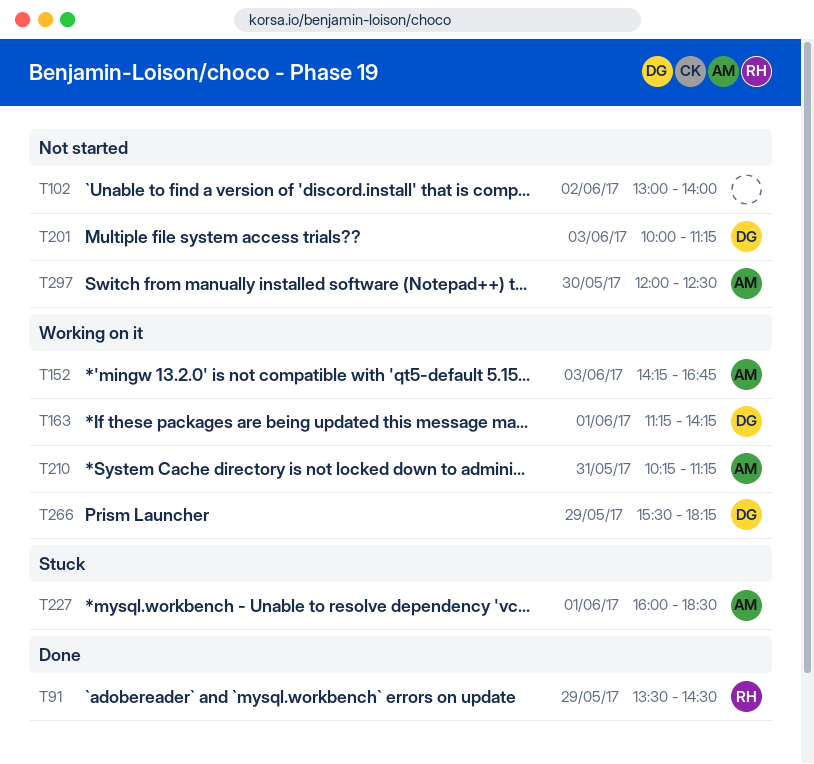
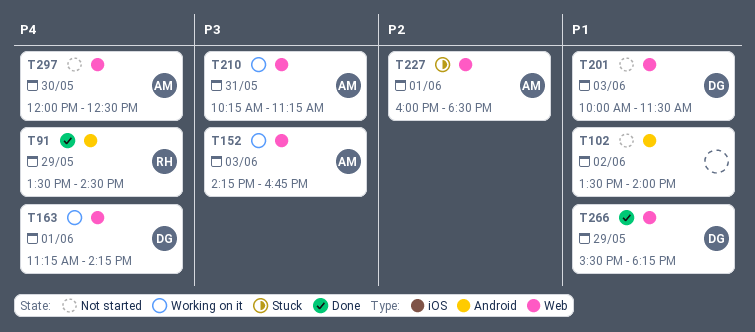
T102, begins: 13:00 -> 13:30
T201, ends: 11:15 -> 11:30
T266, status: Working on it -> Done

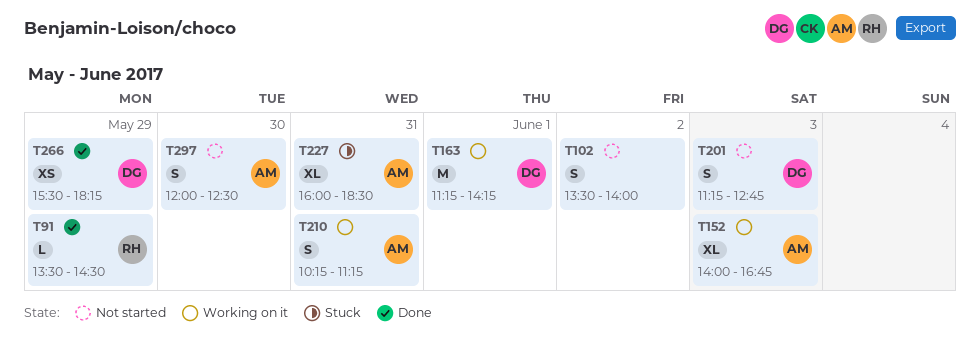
T152, begins: 14:15 -> 14:00
T201, begins: 10:00 -> 11:15
T201, ends: 11:30 -> 12:45
T227, day: Jun 1 -> May 31

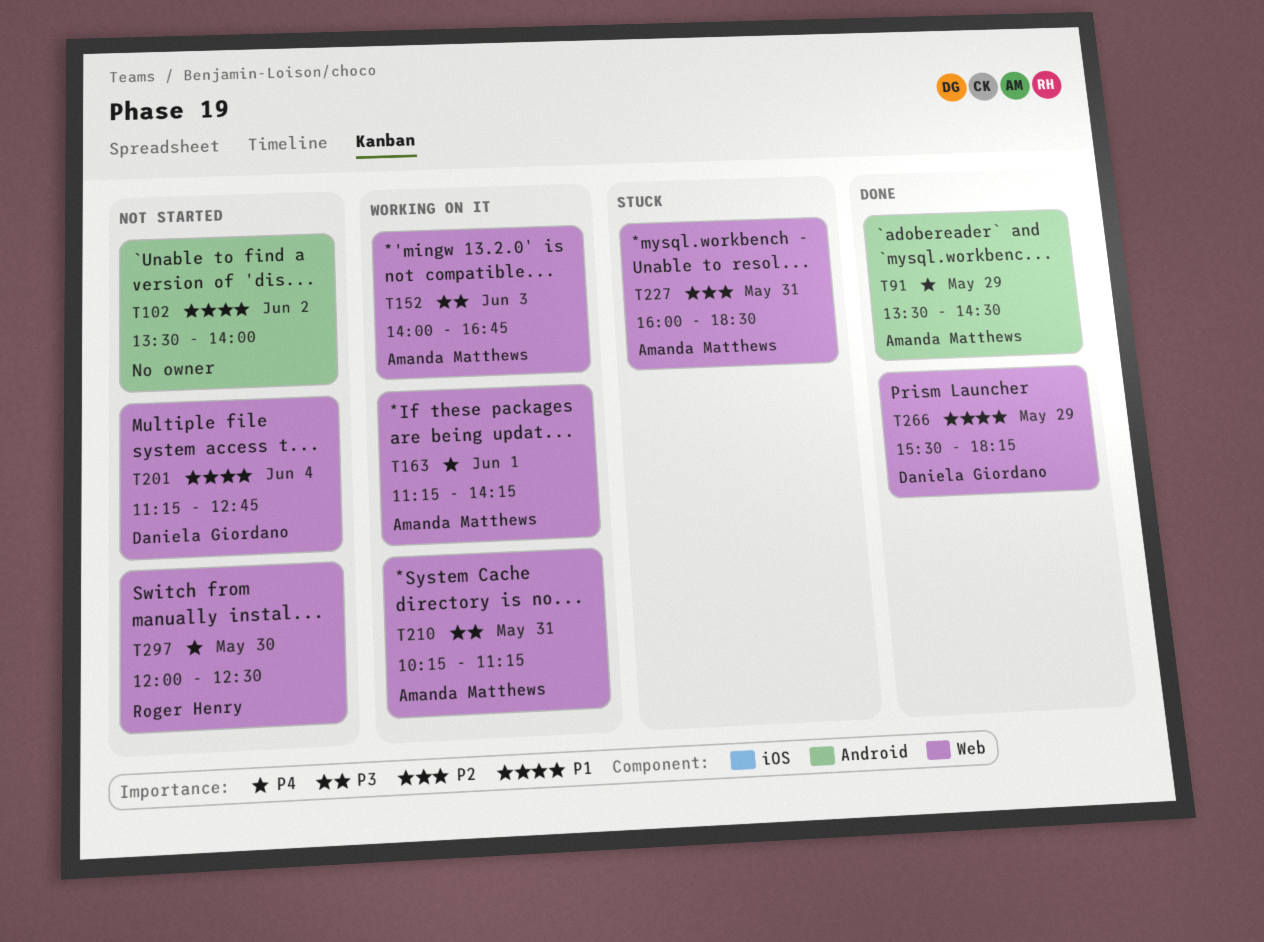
T91, owner: Roger Henry -> Amanda Matthews
T163, owner: Daniela Giordano -> Amanda Matthews
T201, day: Jun 3 -> Jun 4
T297, owner: Amanda Matthews -> Roger Henry

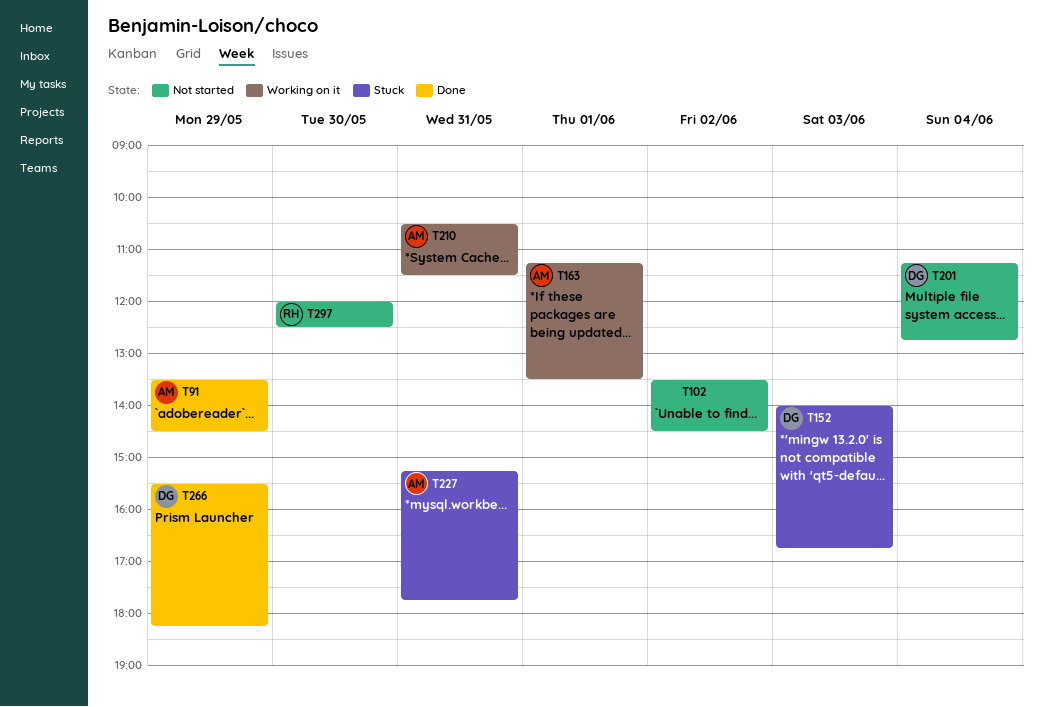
T102, ends: 14:00 -> 14:30
T152, status: Working on it -> Stuck
T152, owner: Amanda Matthews -> Daniela Giordano
T163, ends: 14:15 -> 13:30
T210, begins: 10:15 -> 10:30
T210, ends: 11:15 -> 11:30
T227, begins: 16:00 -> 15:15
T227, ends: 18:30 -> 17:45

